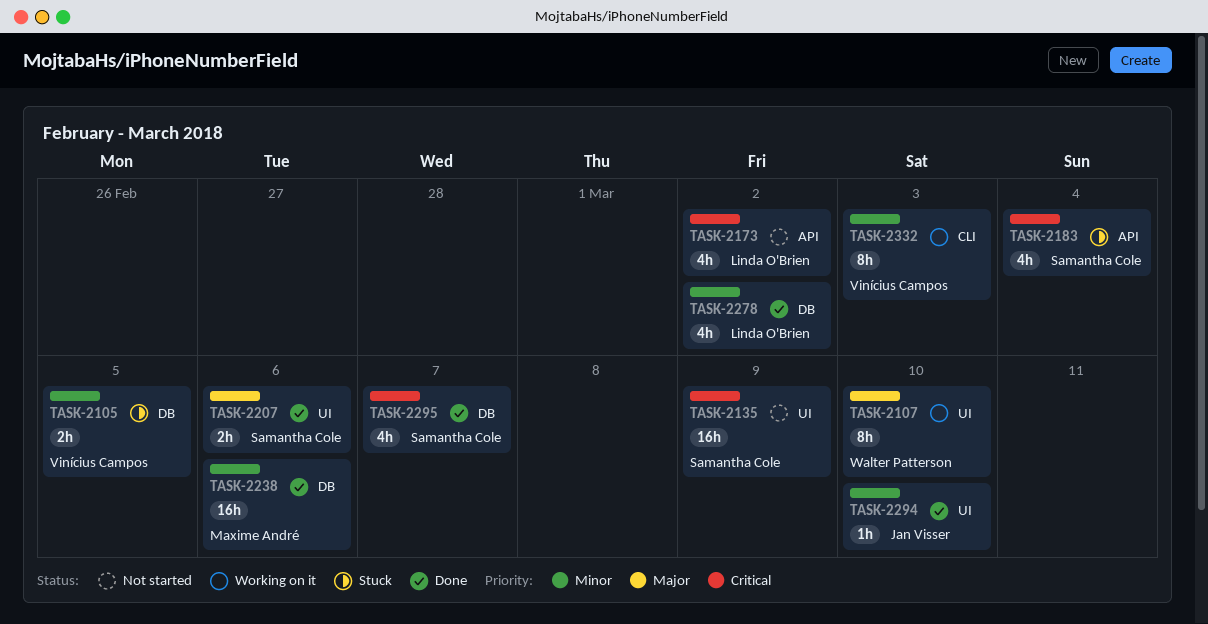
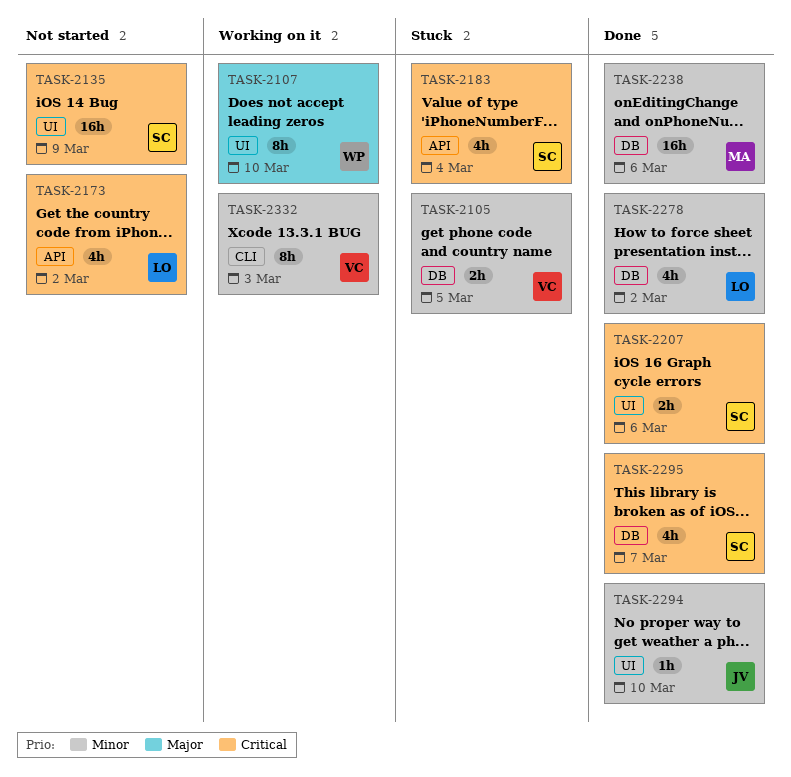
TASK-2207, priority: Major -> Critical

